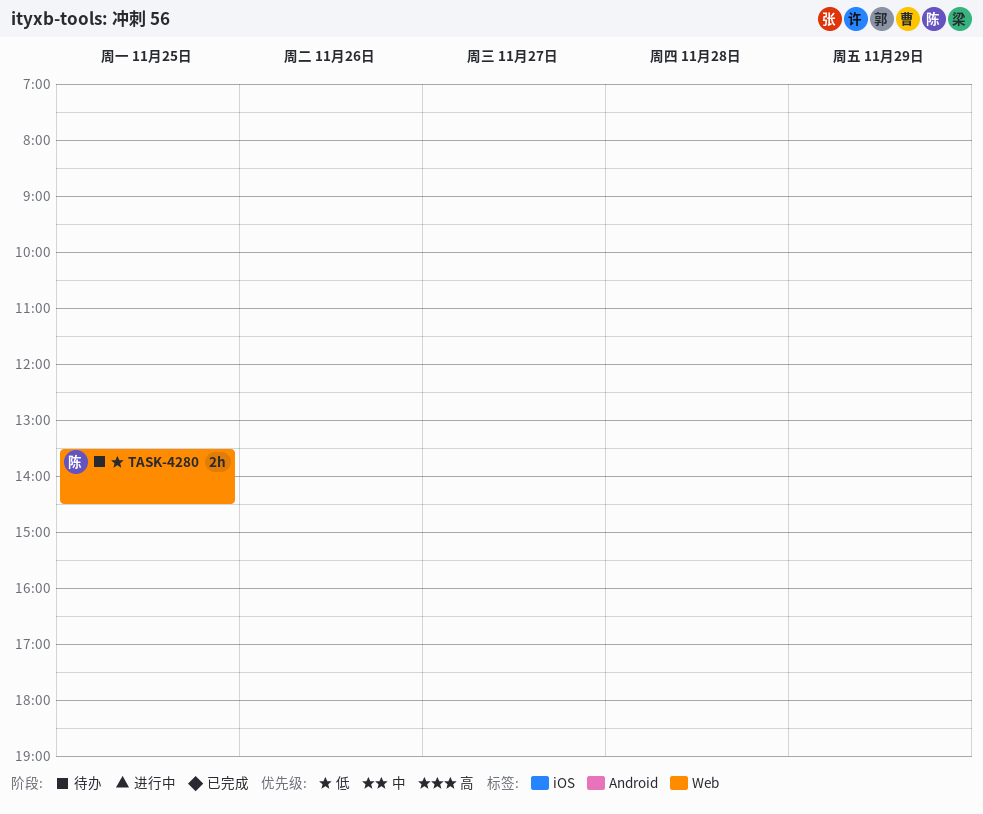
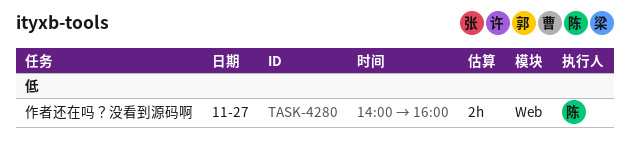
TASK-4280, day: Nov 25 -> Nov 27
TASK-4280, begins: 13:30 -> 14:00
TASK-4280, ends: 14:30 -> 16:00

